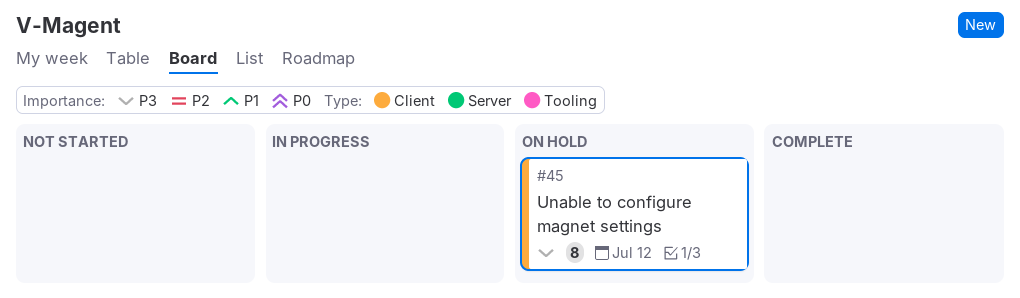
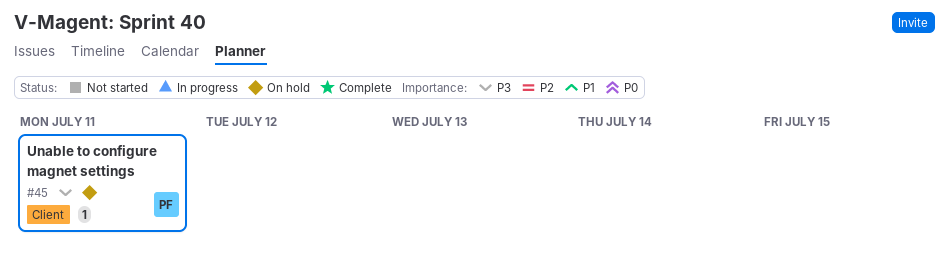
#45, estimate: 8 -> 1
#45, due: Jul 12 -> Jul 11

